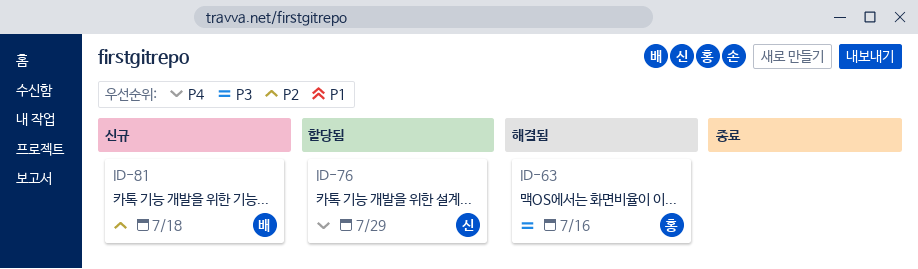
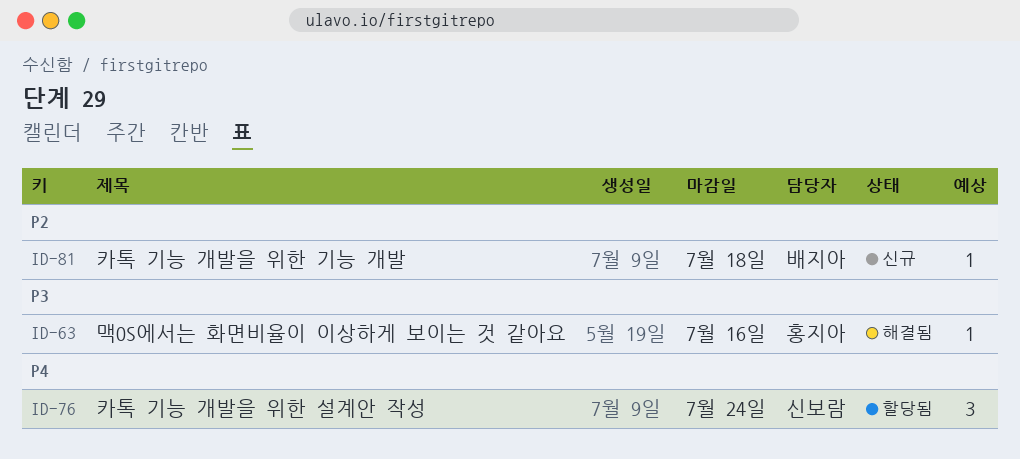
ID-76, due: Jul 29 -> Jul 24

